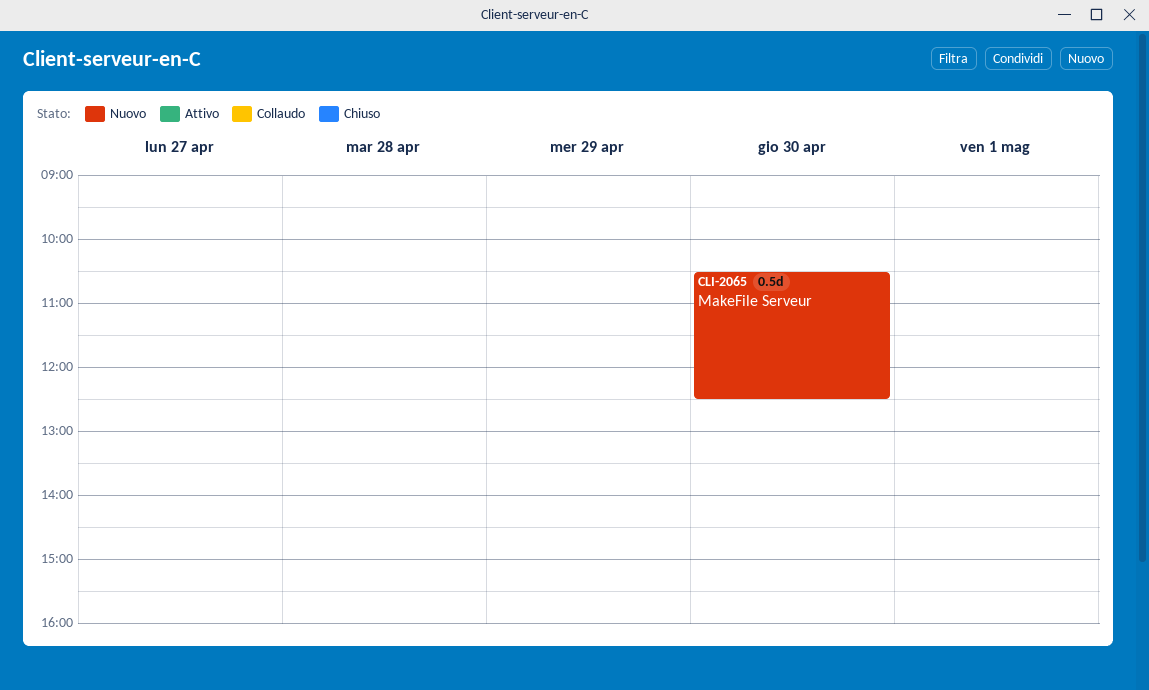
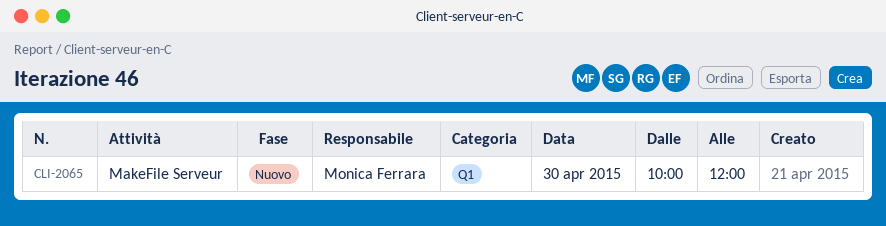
CLI-2065, begins: 10:30 -> 10:00
CLI-2065, ends: 12:30 -> 12:00

